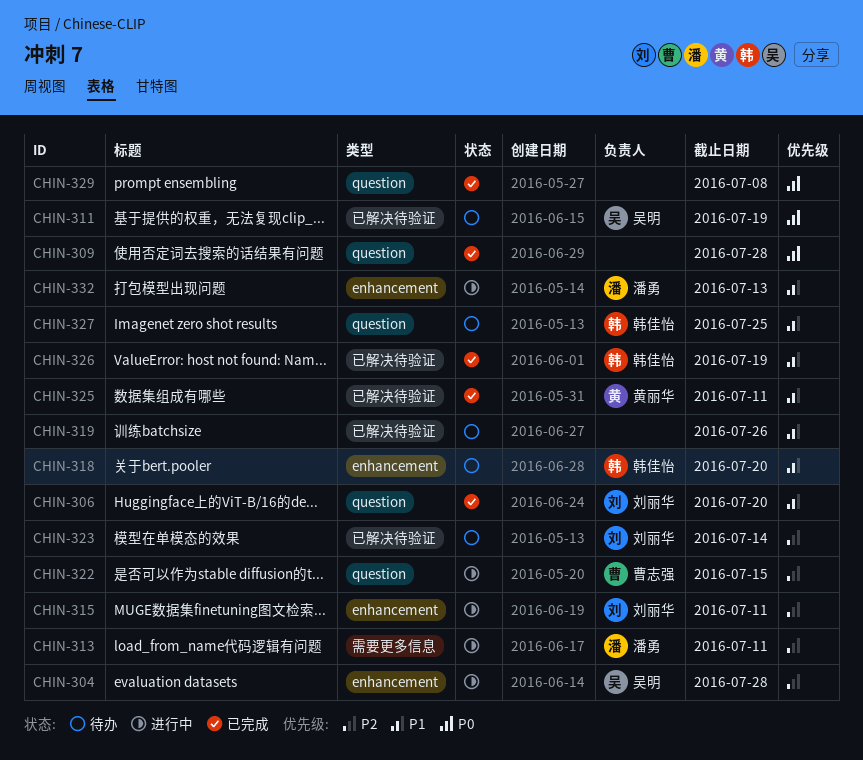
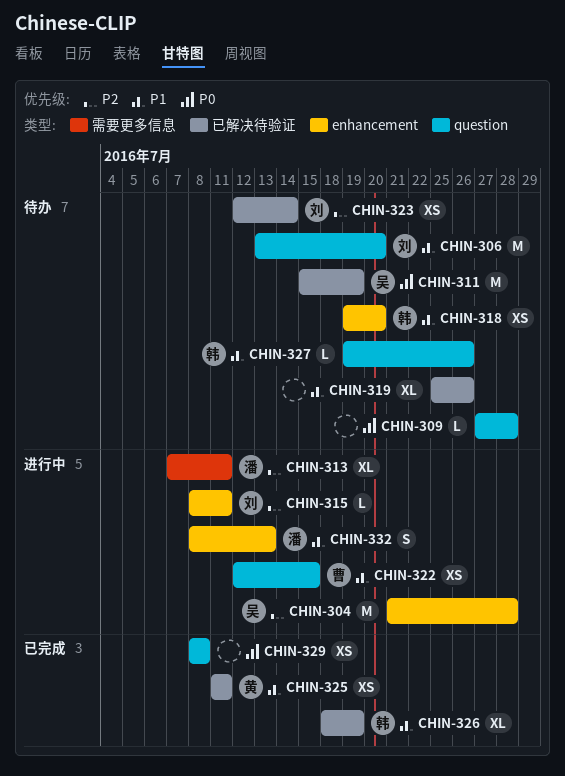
CHIN-306, status: 已完成 -> 待办
CHIN-309, status: 已完成 -> 待办
CHIN-322, priority: P2 -> P1
CHIN-327, due: Jul 25 -> Jul 26

